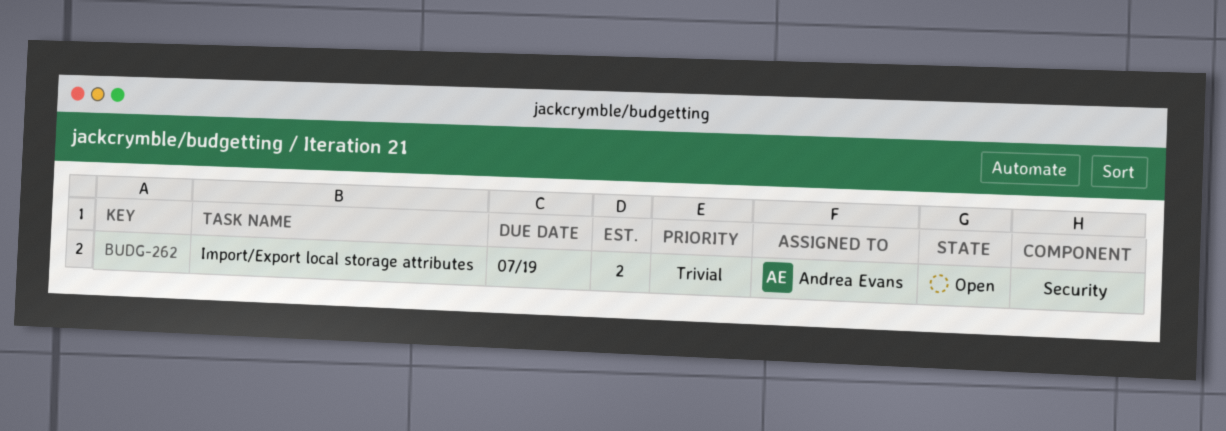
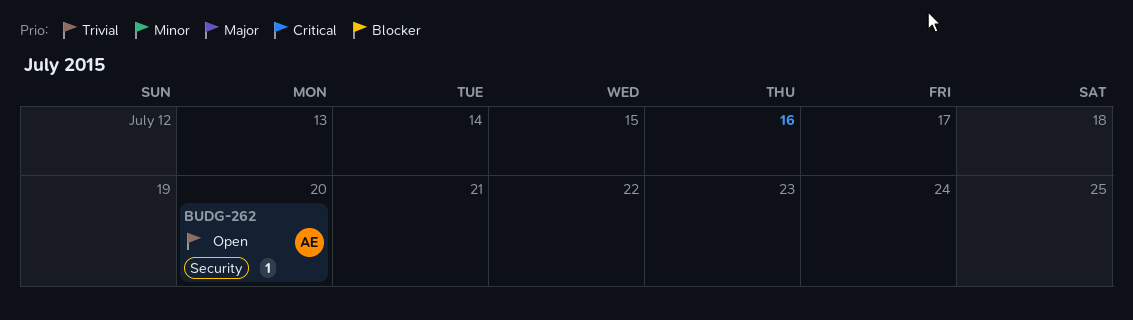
BUDG-262, estimate: 2 -> 1
BUDG-262, due: Jul 19 -> Jul 20

